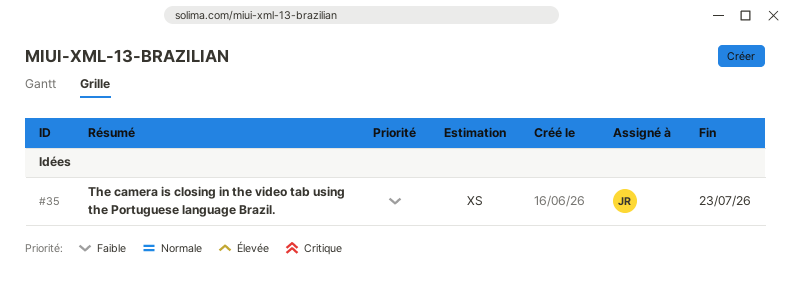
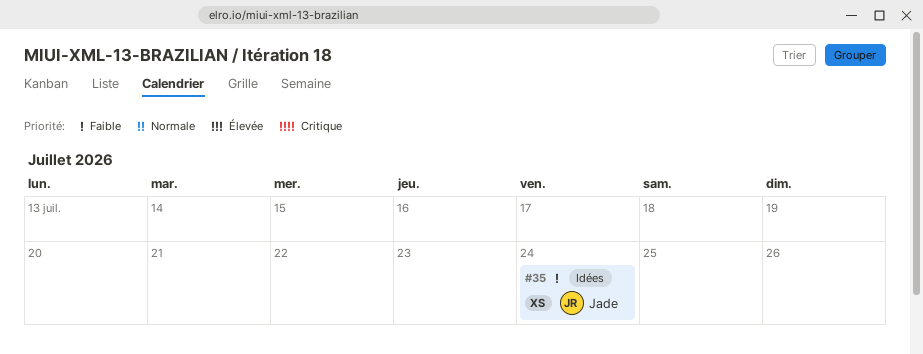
#35, due: Jul 23 -> Jul 24

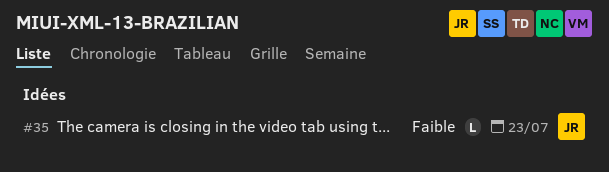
#35, estimate: XS -> L
#35, due: Jul 24 -> Jul 23

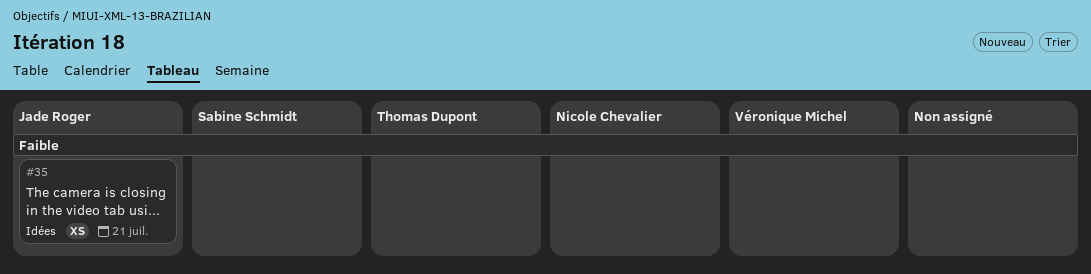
#35, estimate: L -> XS
#35, due: Jul 23 -> Jul 21

